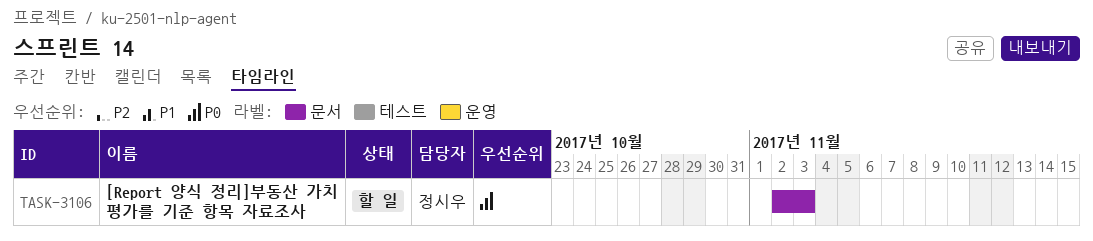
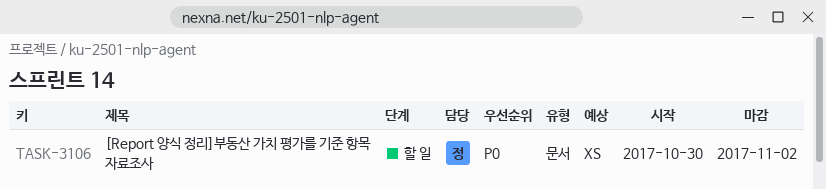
TASK-3106, start: Nov 2 -> Oct 30
TASK-3106, due: Nov 3 -> Nov 2

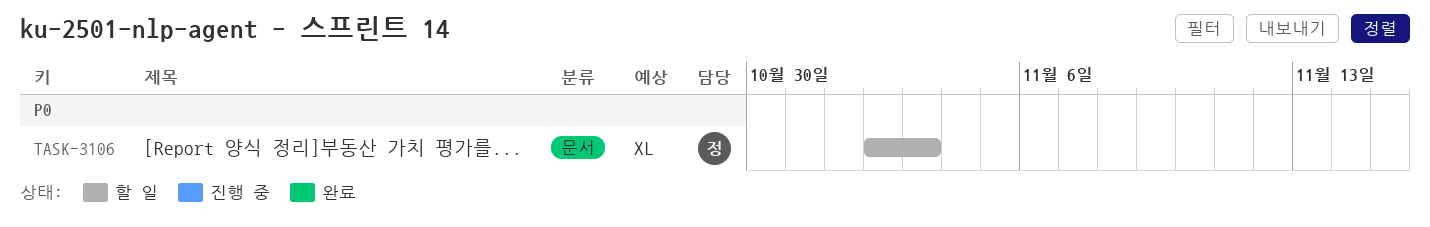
TASK-3106, estimate: XS -> XL
TASK-3106, start: Oct 30 -> Nov 2
TASK-3106, due: Nov 2 -> Nov 3

